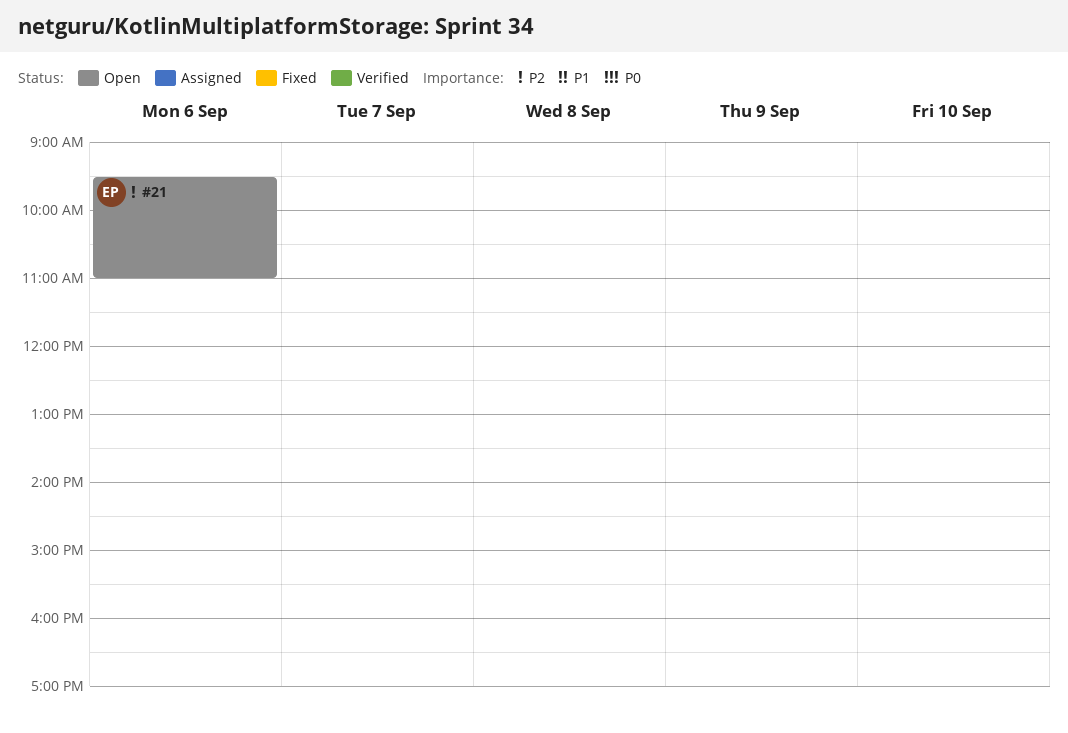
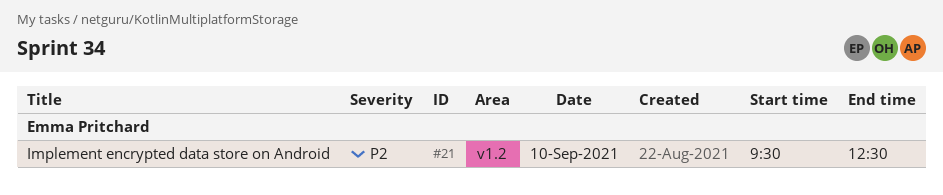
#21, day: Sep 6 -> Sep 10
#21, ends: 11:00 -> 12:30

